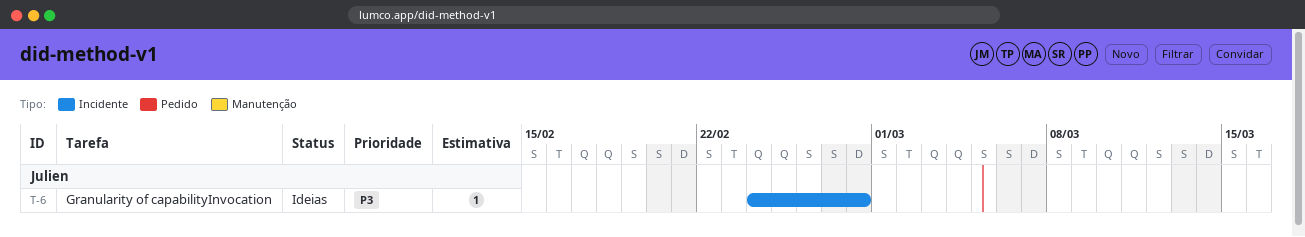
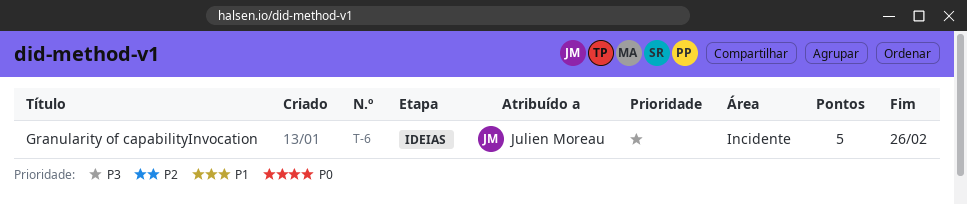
T-6, estimate: 1 -> 5
T-6, due: Feb 28 -> Feb 26

